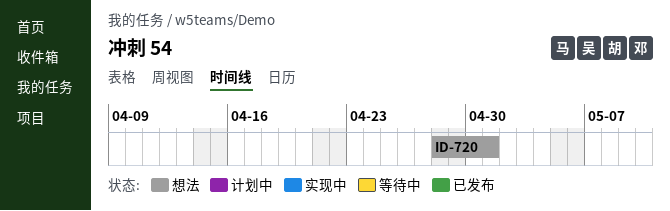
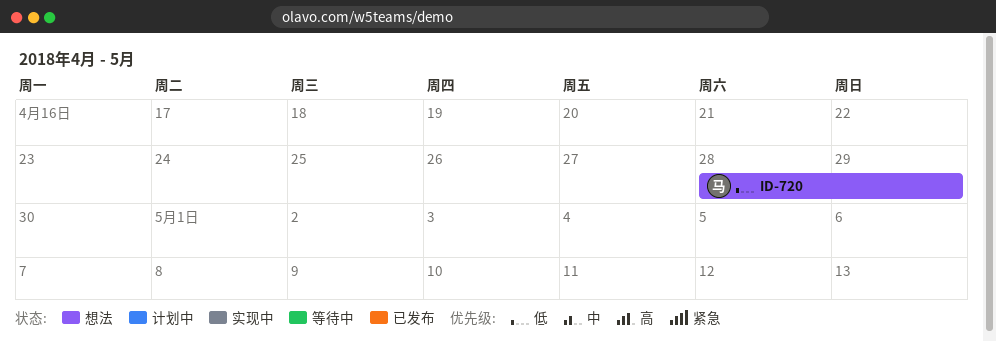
ID-720, due: May 1 -> Apr 29

